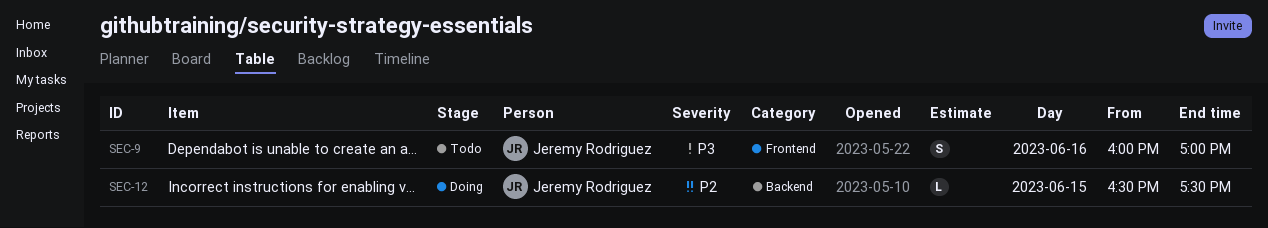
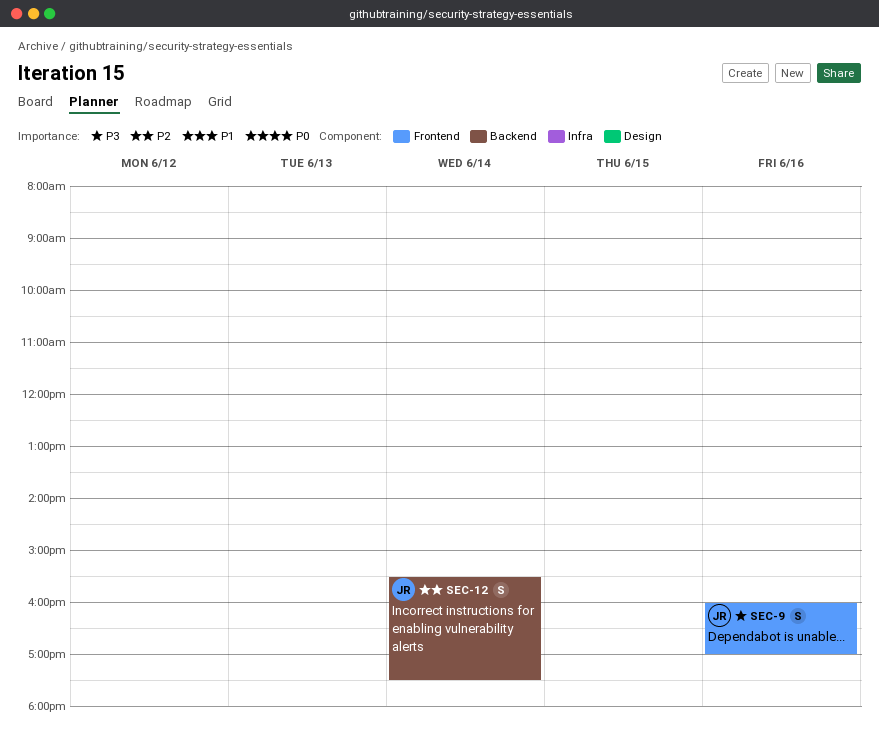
SEC-12, estimate: L -> S
SEC-12, day: Jun 15 -> Jun 14
SEC-12, begins: 16:30 -> 15:30

